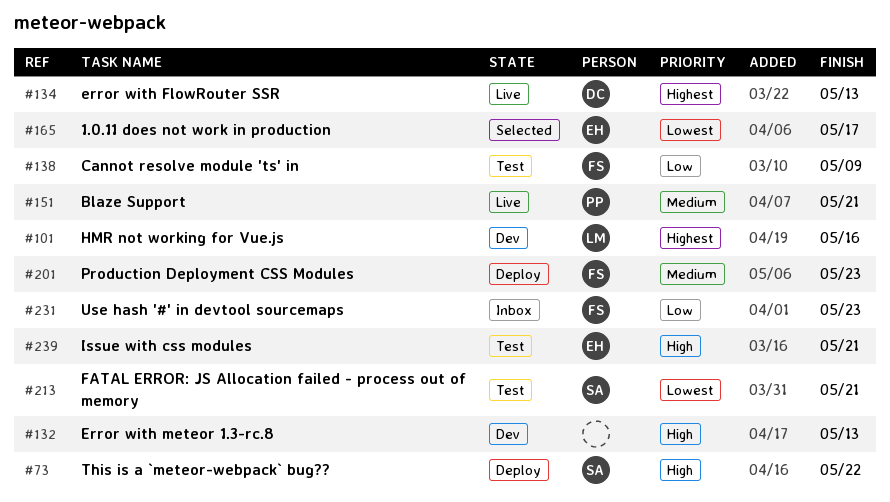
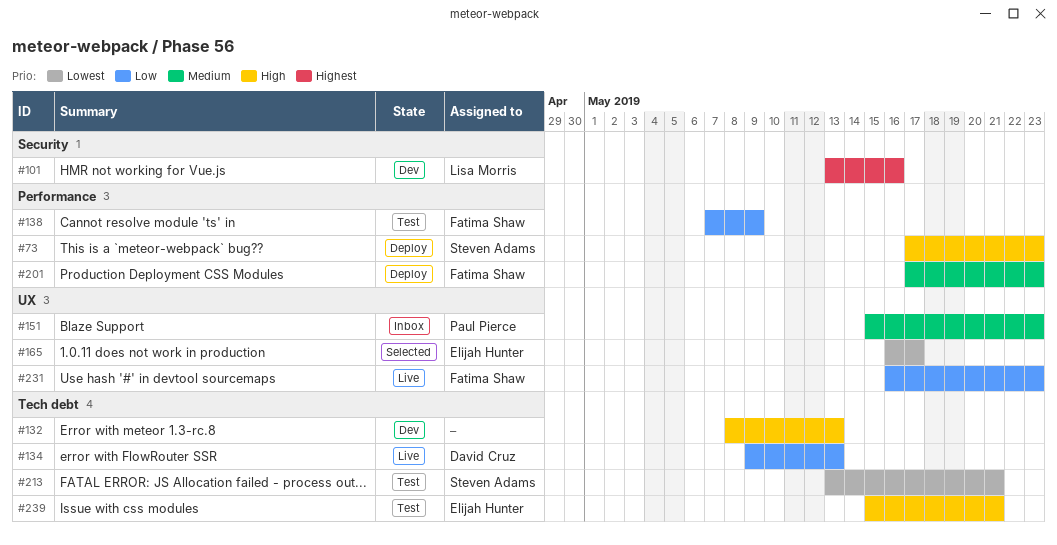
#73, due: May 22 -> May 23
#134, priority: Highest -> Low
#151, status: Live -> Inbox
#151, due: May 21 -> May 23
#231, status: Inbox -> Live

